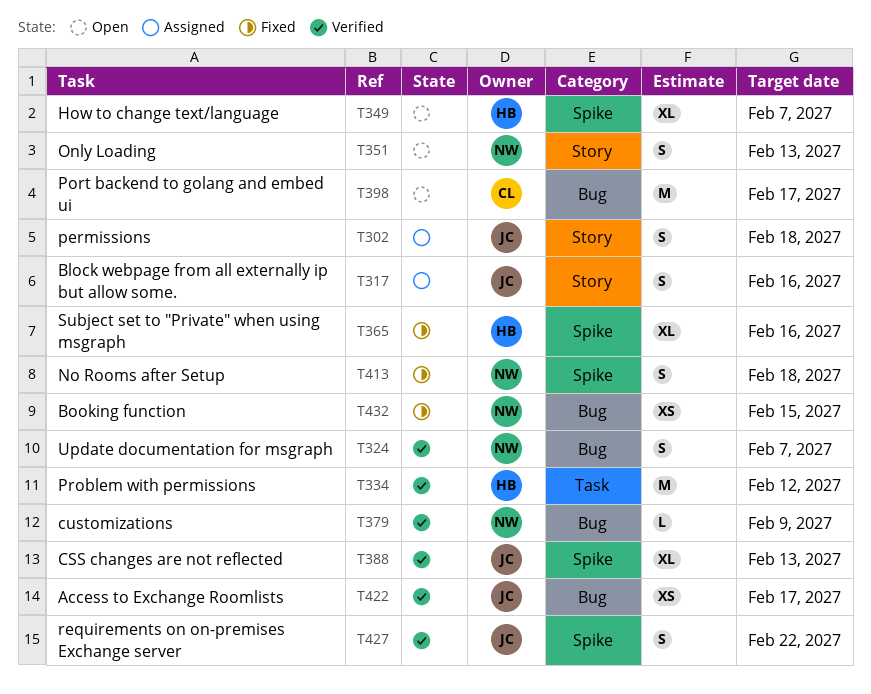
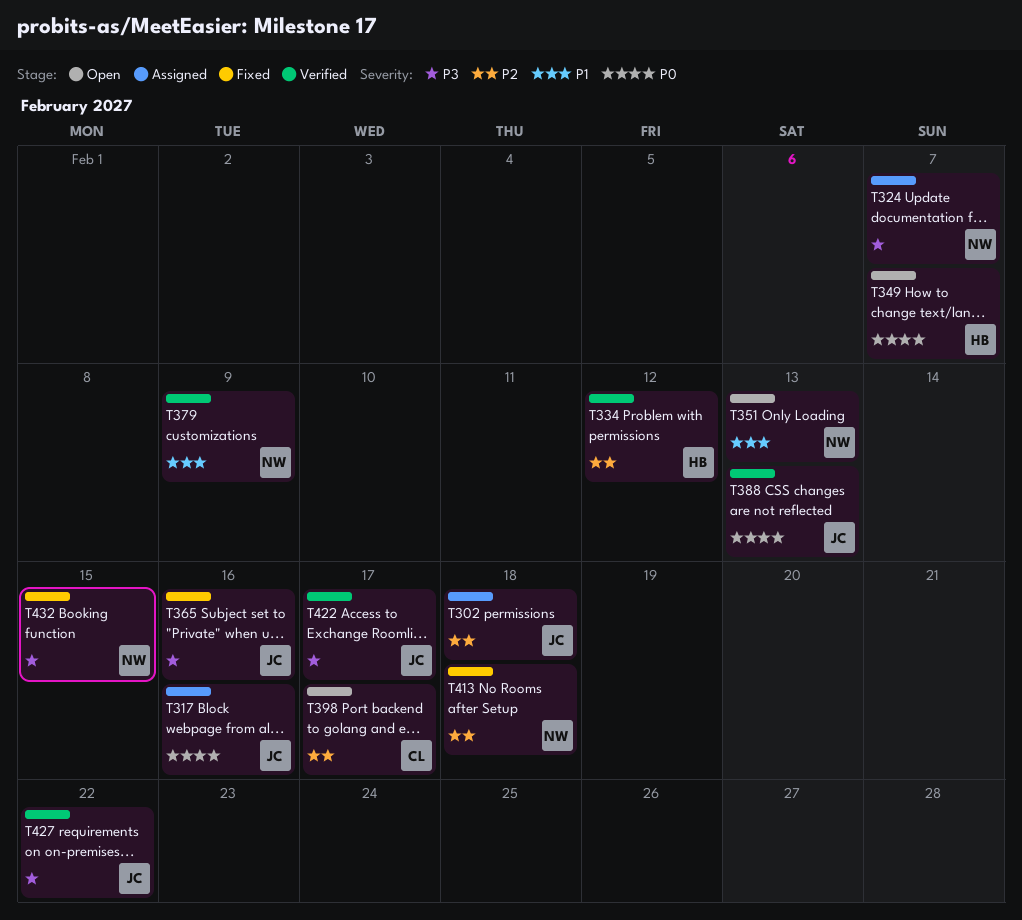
T324, status: Verified -> Assigned
T365, owner: HB -> JC

